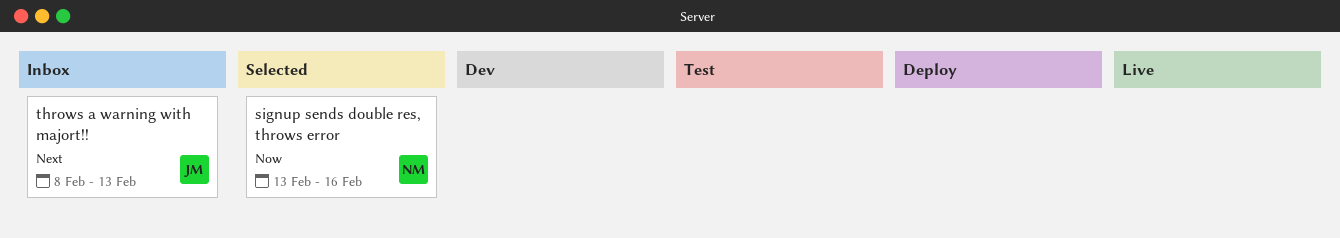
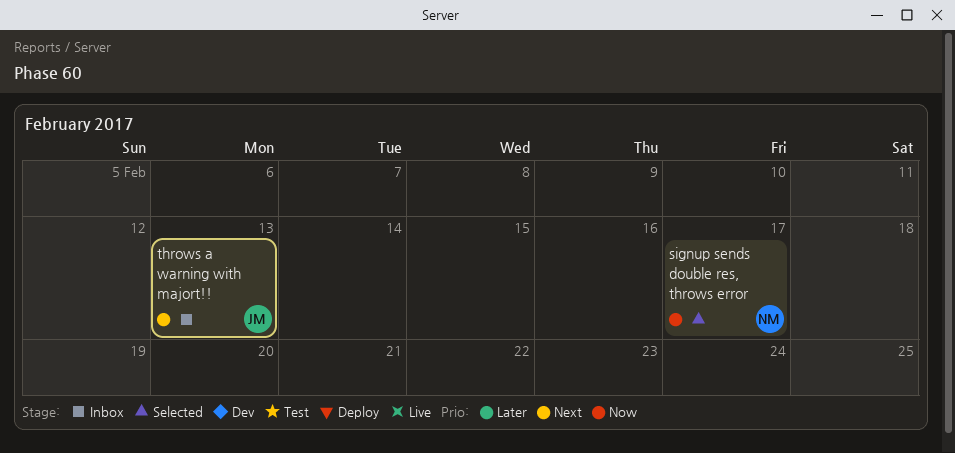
signup sends double res, throws error, due: Feb 16 -> Feb 17

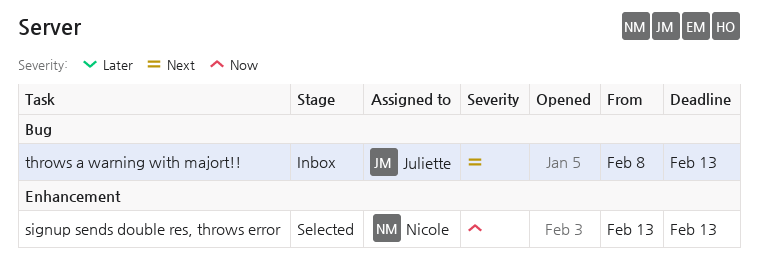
signup sends double res, throws error, due: Feb 17 -> Feb 13

